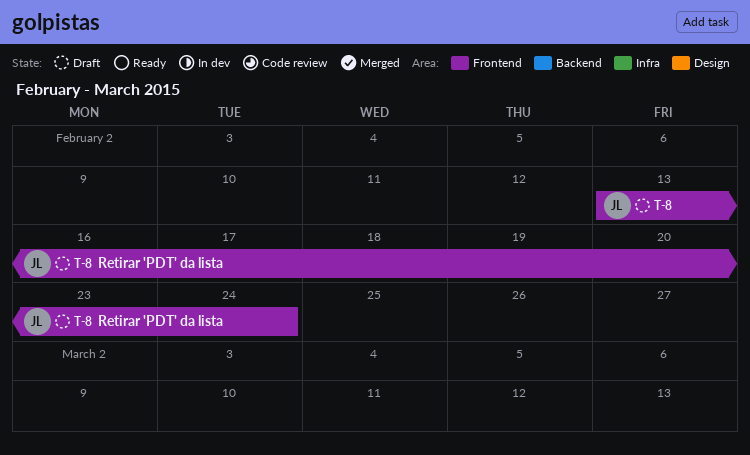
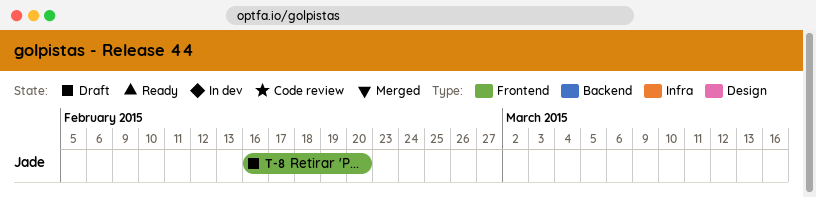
T-8, start: Feb 13 -> Feb 16
T-8, due: Feb 24 -> Feb 20

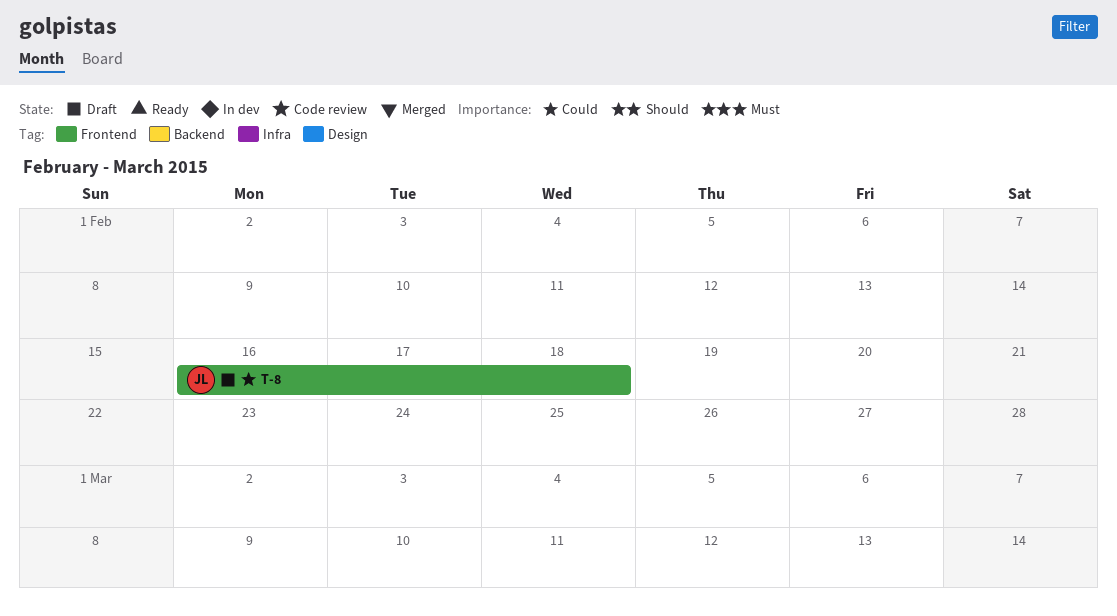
T-8, due: Feb 20 -> Feb 18

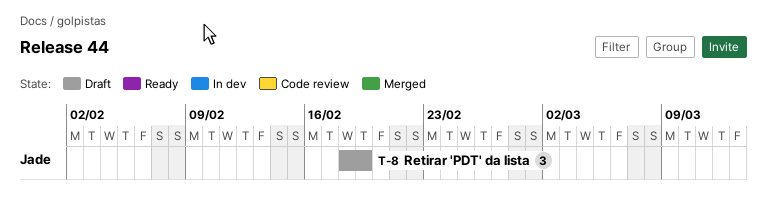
T-8, start: Feb 16 -> Feb 18
T-8, due: Feb 18 -> Feb 19

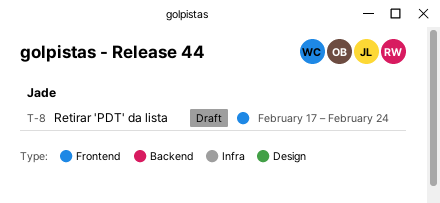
T-8, start: Feb 18 -> Feb 17
T-8, due: Feb 19 -> Feb 24

